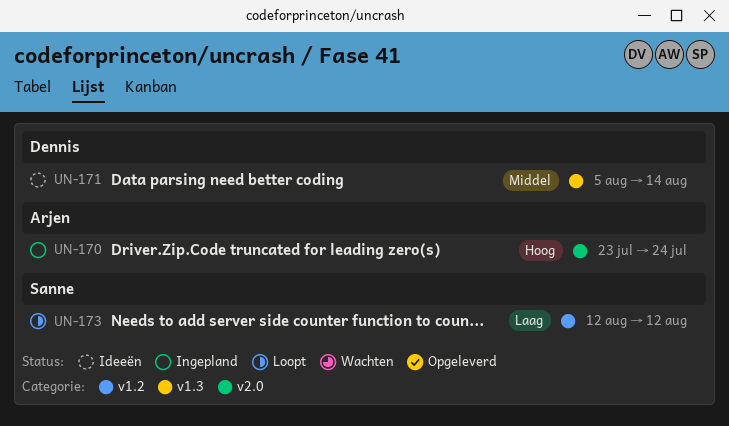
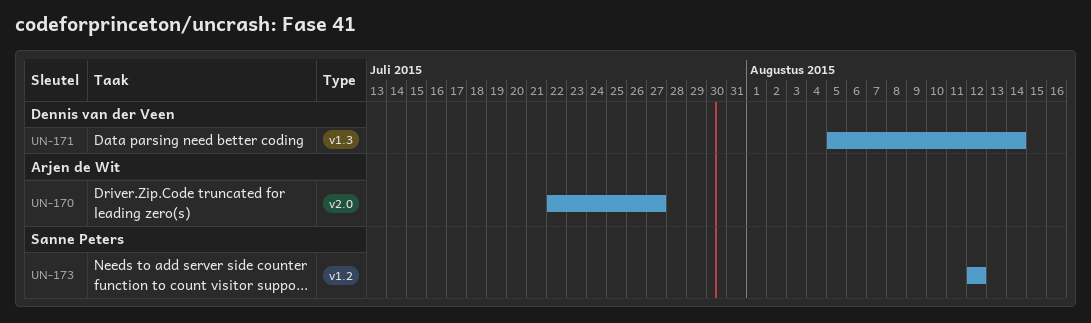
UN-170, start: Jul 23 -> Jul 22
UN-170, due: Jul 24 -> Jul 27

